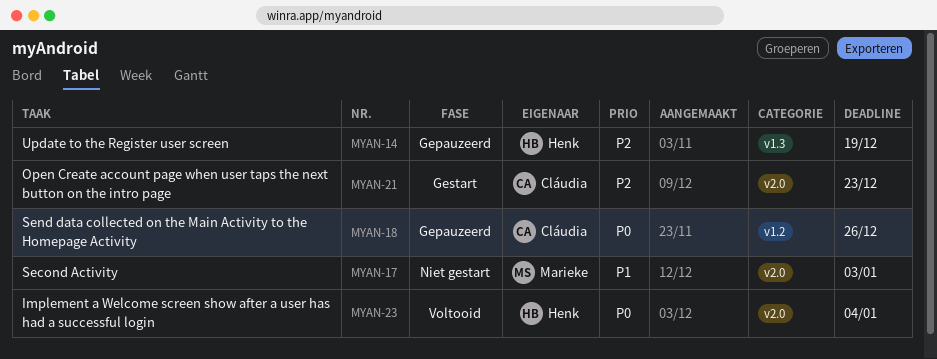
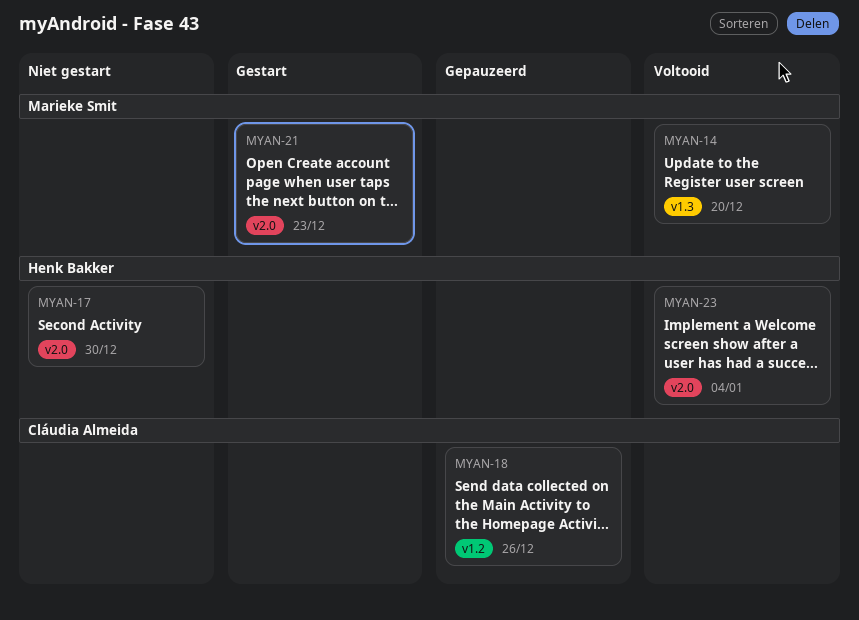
MYAN-14, status: Gepauzeerd -> Voltooid
MYAN-14, owner: Henk Bakker -> Marieke Smit
MYAN-14, due: Dec 19 -> Dec 20
MYAN-17, owner: Marieke Smit -> Henk Bakker
MYAN-17, due: Jan 3 -> Dec 30
MYAN-21, owner: Cláudia Almeida -> Marieke Smit

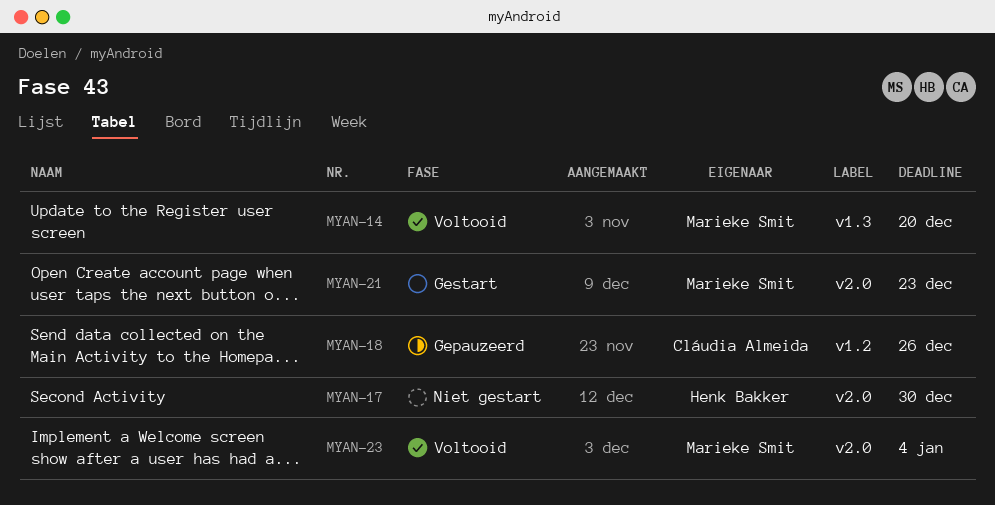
MYAN-23, owner: Henk Bakker -> Marieke Smit

